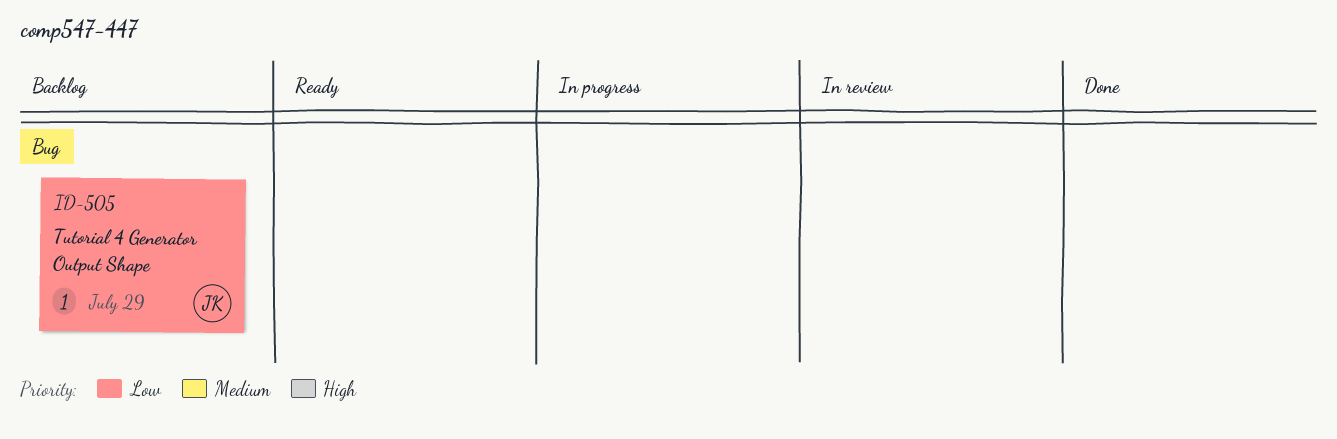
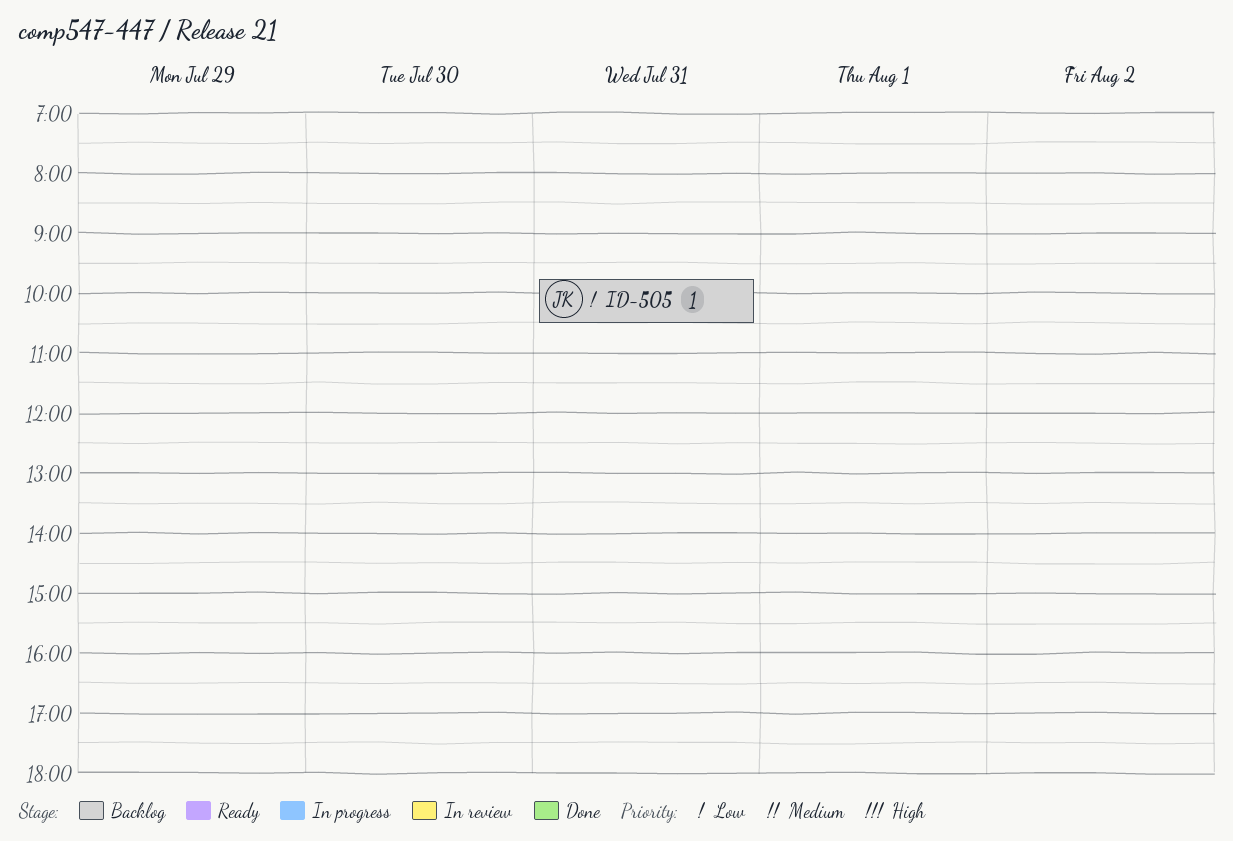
ID-505, day: Jul 29 -> Jul 31

